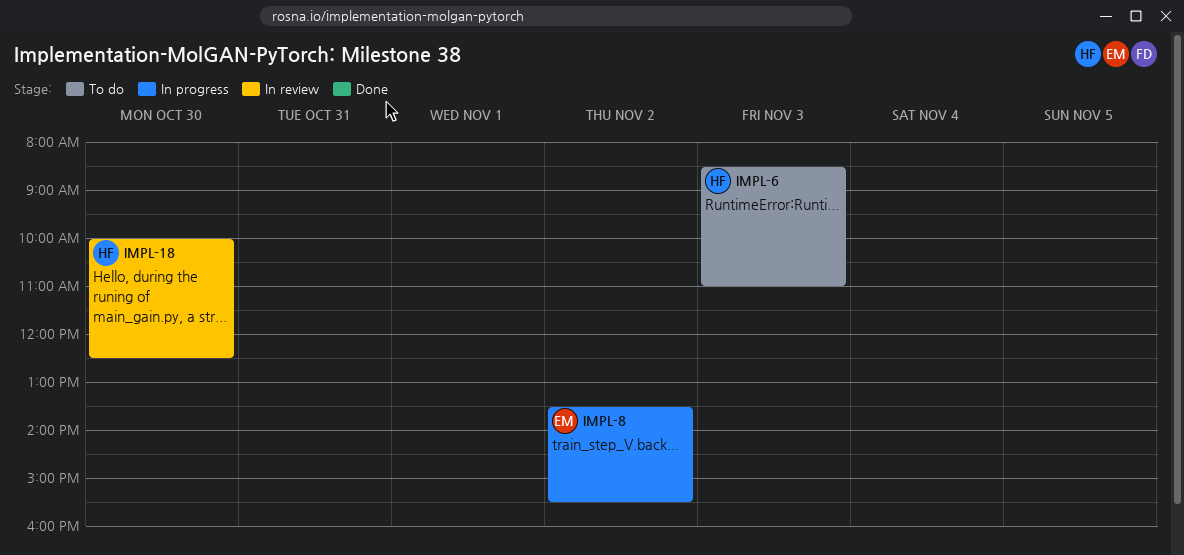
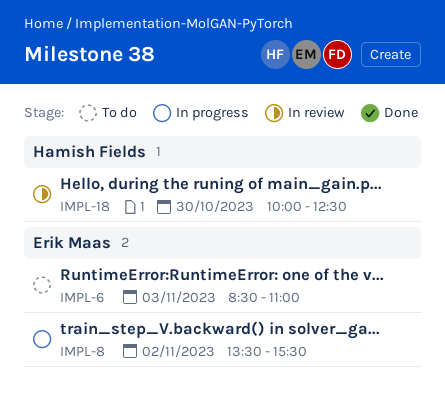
IMPL-6, owner: Hamish Fields -> Erik Maas

